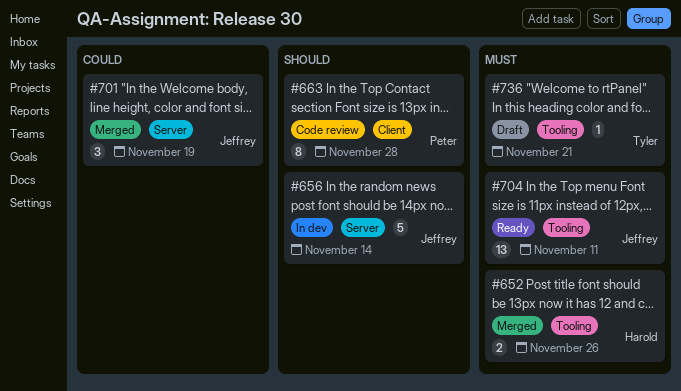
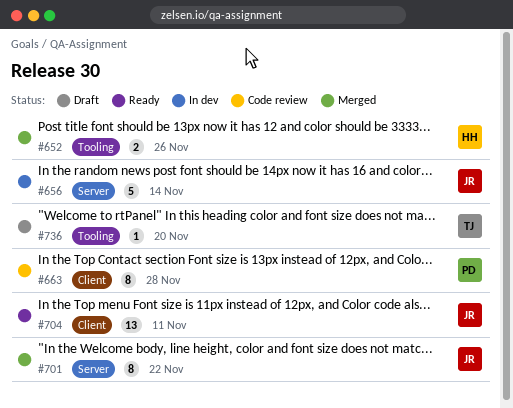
#701, estimate: 3 -> 8
#701, due: Nov 19 -> Nov 22
#704, label: Tooling -> Client
#736, due: Nov 21 -> Nov 20

